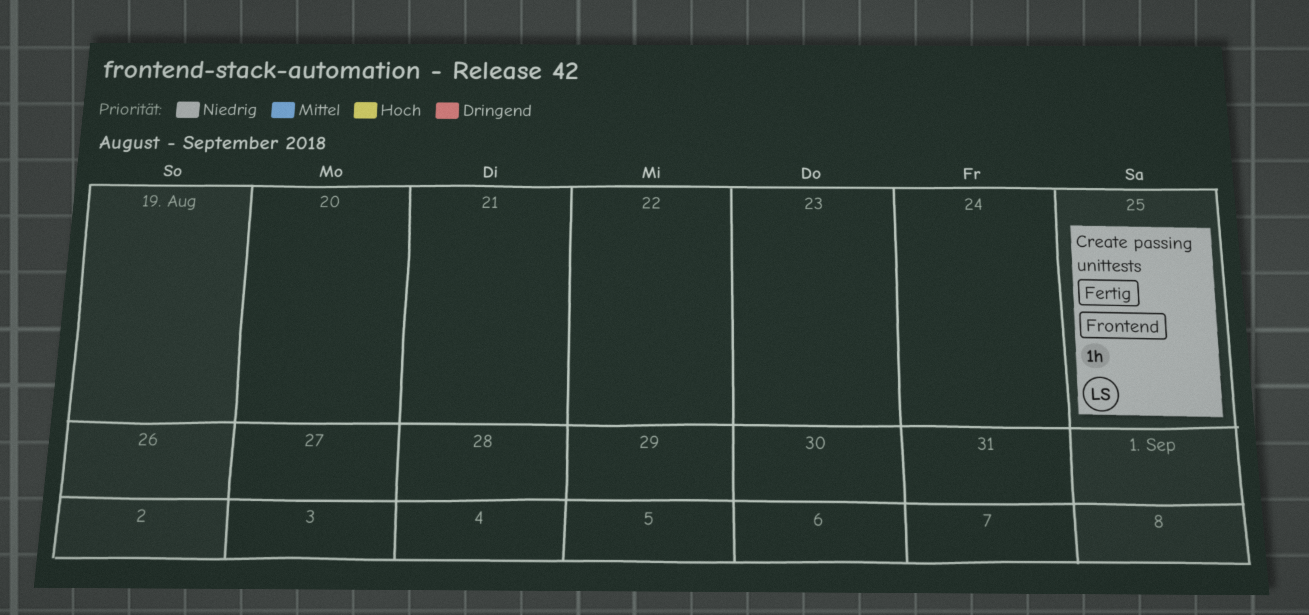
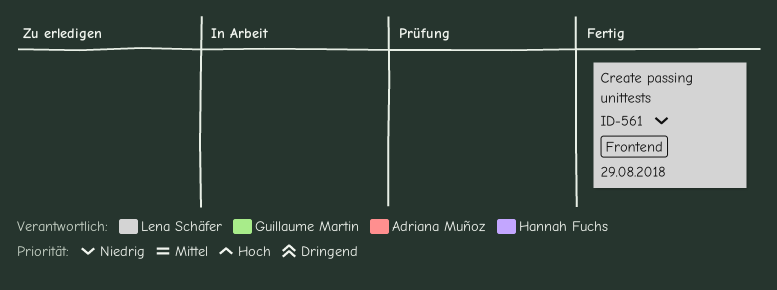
Create passing unittests, due: Aug 25 -> Aug 29

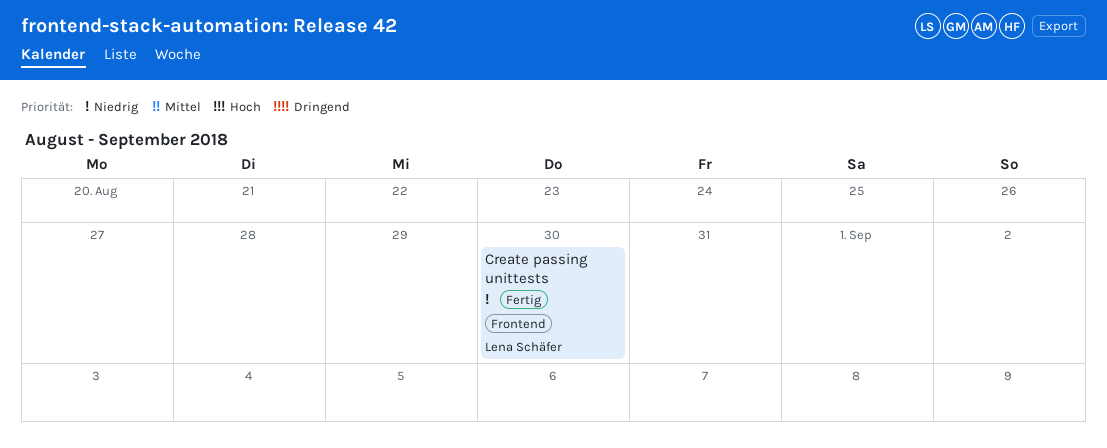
Create passing unittests, due: Aug 29 -> Aug 30

